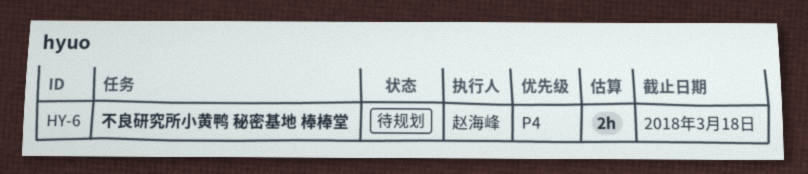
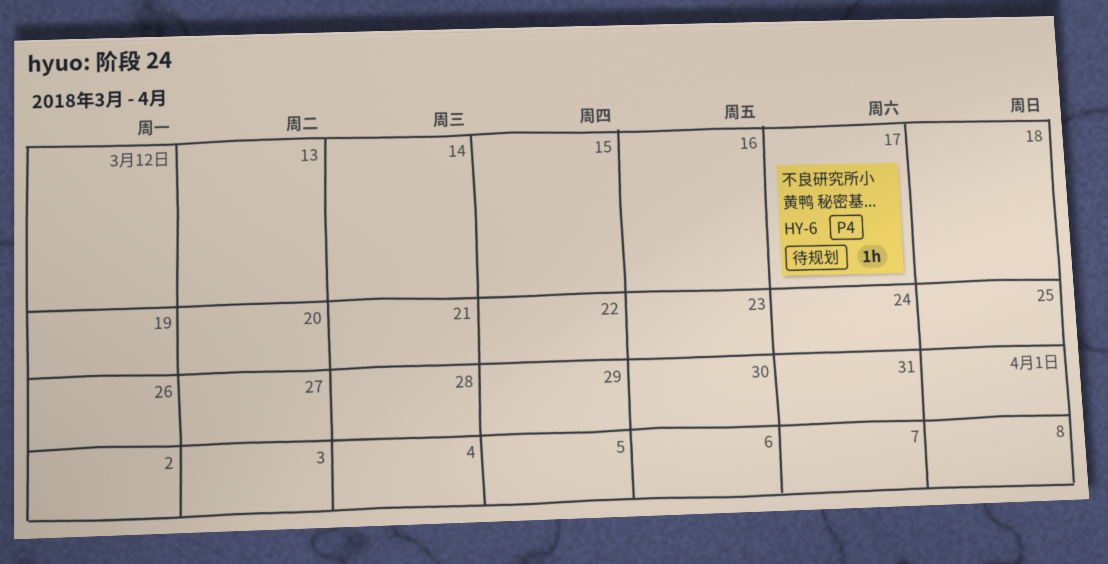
HY-6, estimate: 2h -> 1h
HY-6, due: Mar 18 -> Mar 17

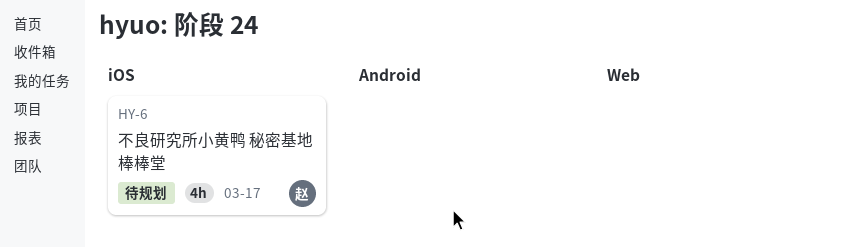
HY-6, estimate: 1h -> 4h

